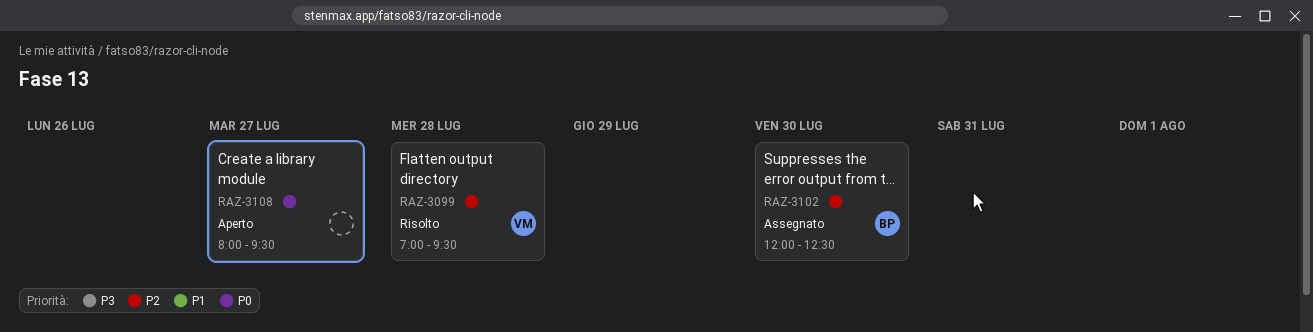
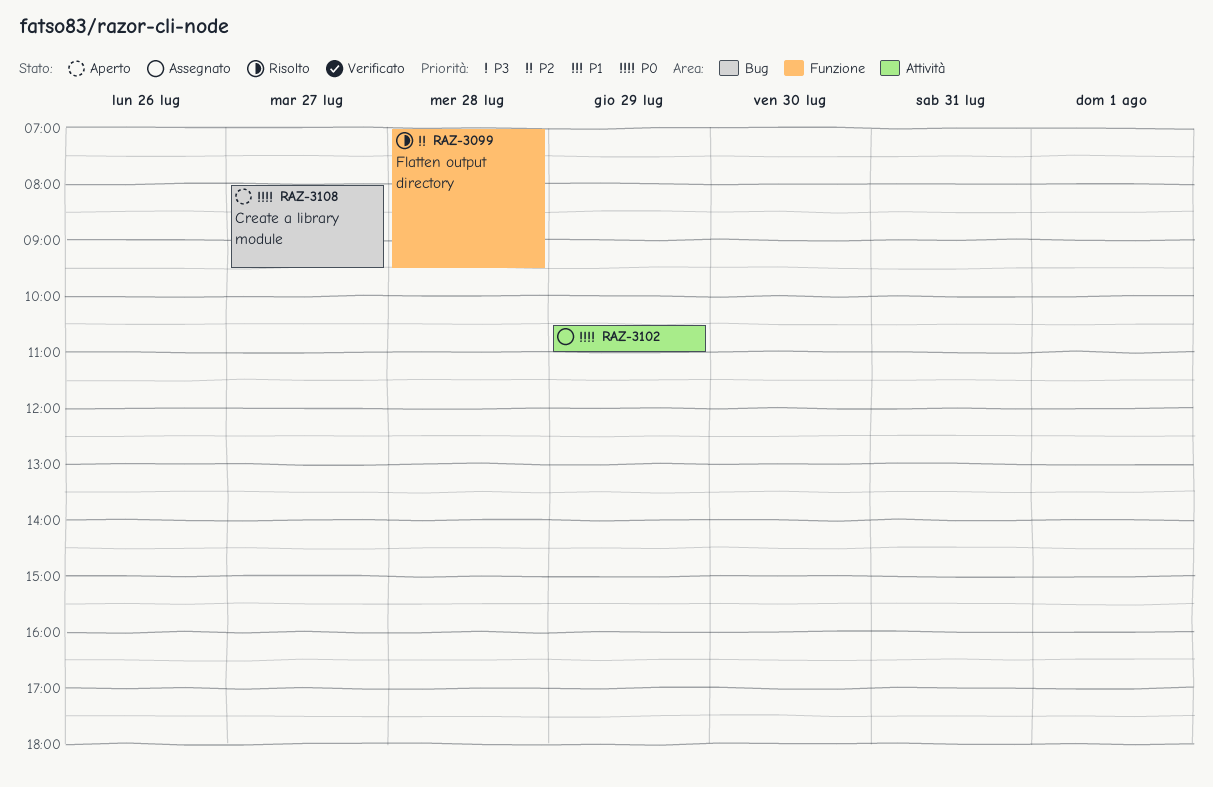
RAZ-3102, priority: P2 -> P0
RAZ-3102, day: Jul 30 -> Jul 29
RAZ-3102, begins: 12:00 -> 10:30
RAZ-3102, ends: 12:30 -> 11:00

